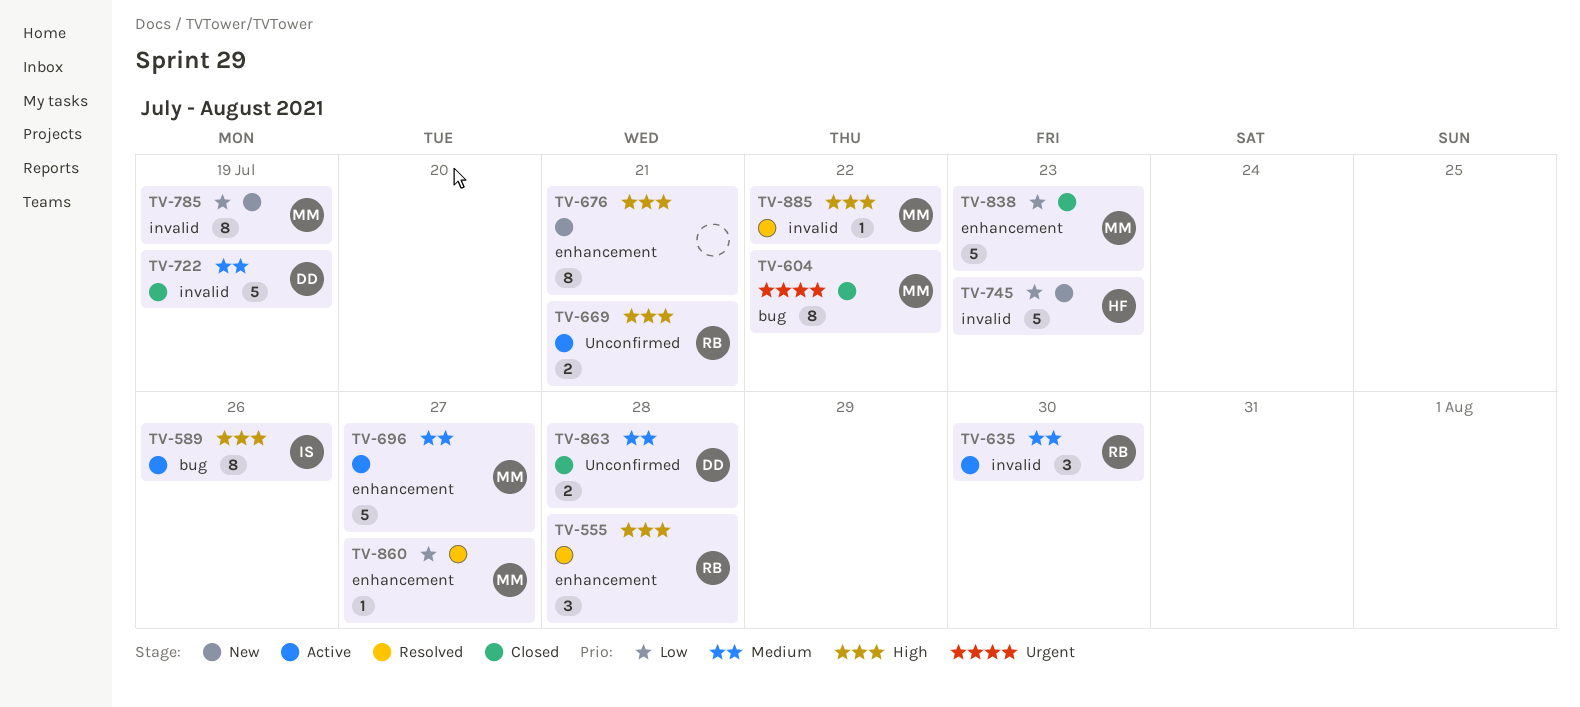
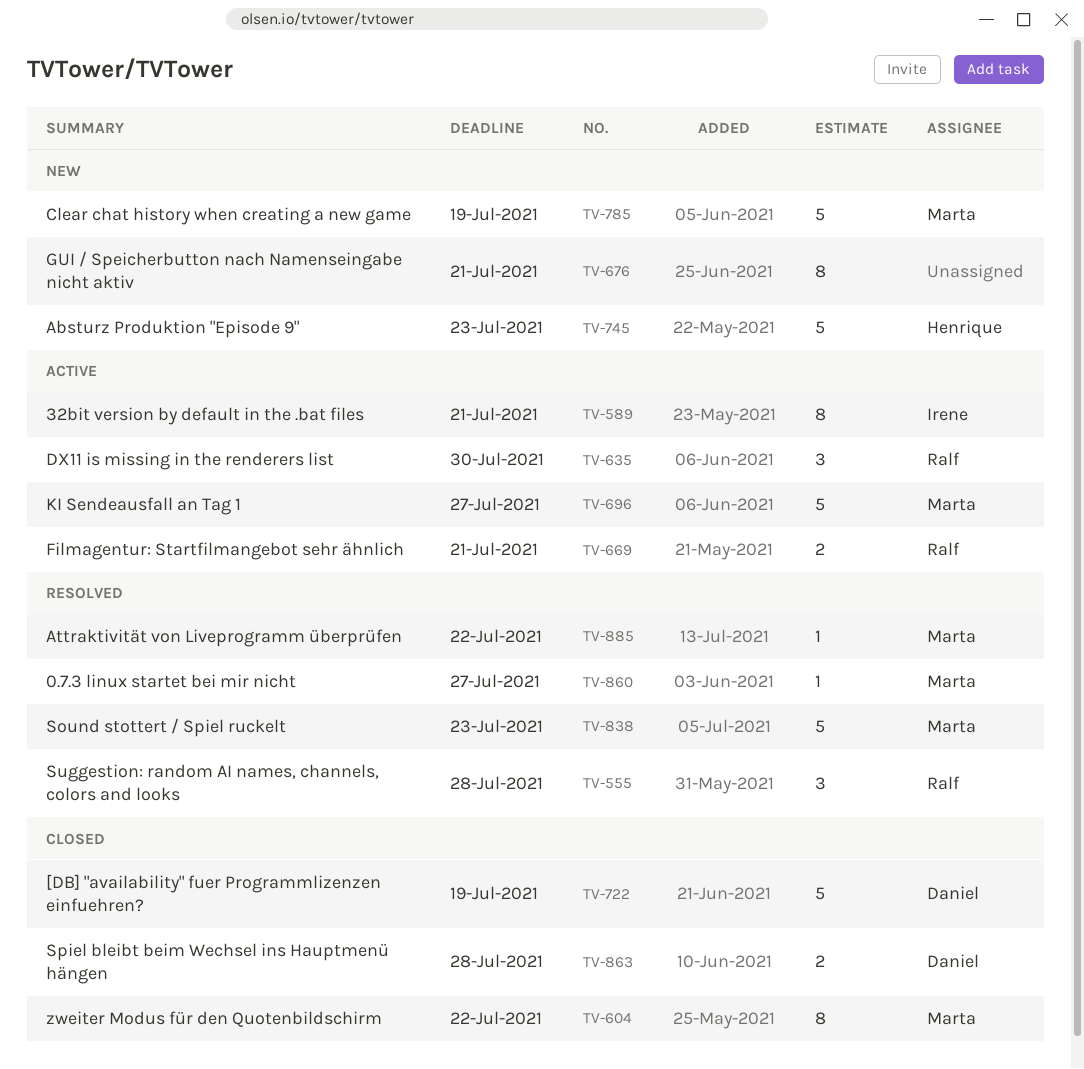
TV-589, due: Jul 26 -> Jul 21
TV-785, estimate: 8 -> 5
TV-838, status: Closed -> Resolved

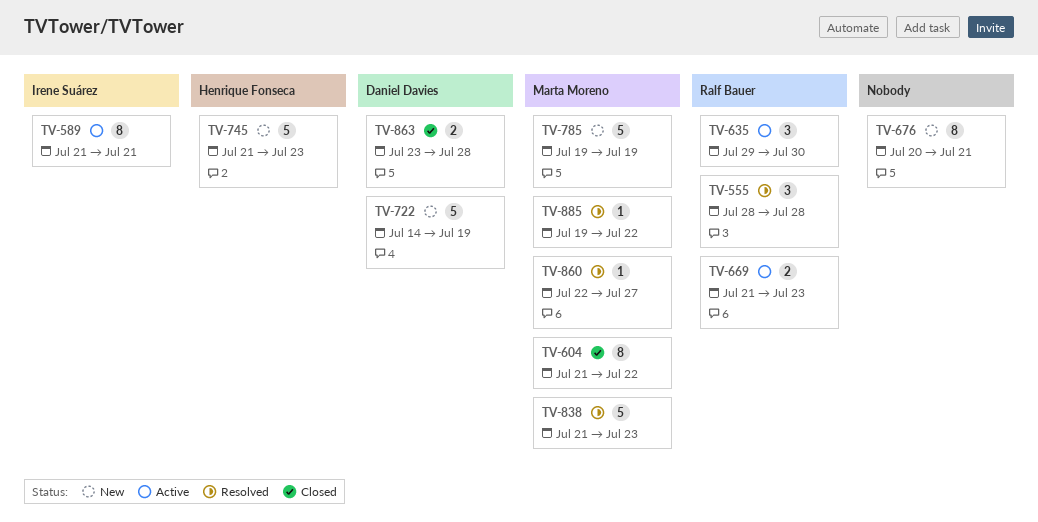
TV-669, due: Jul 21 -> Jul 23
TV-696: present -> none
TV-722, status: Closed -> New

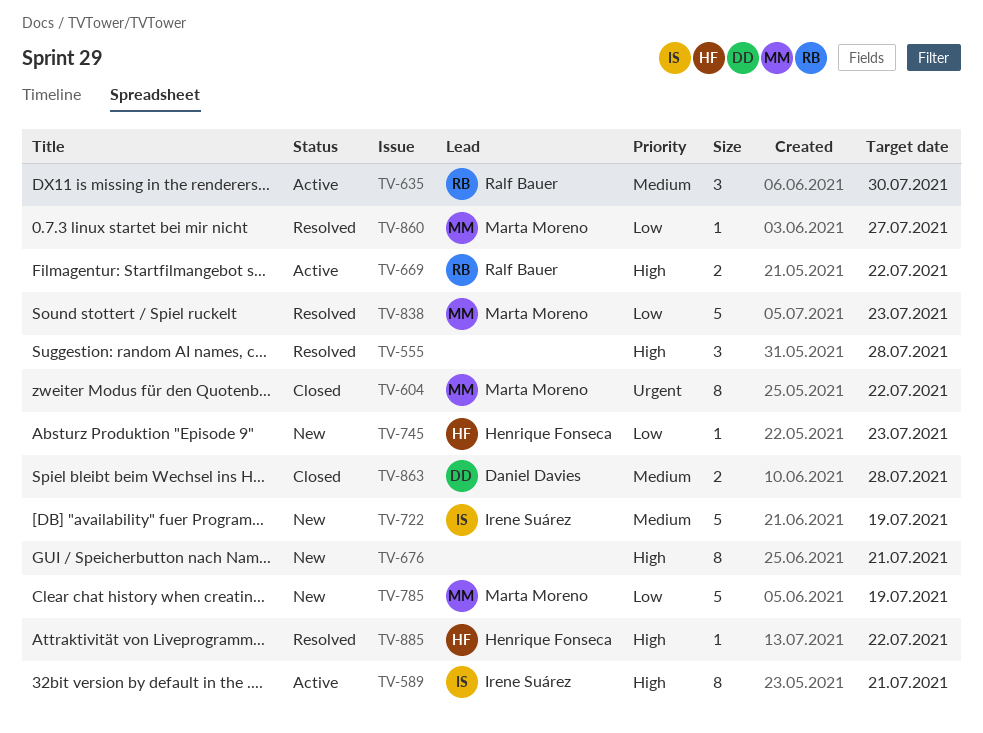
TV-555, owner: Ralf Bauer -> none
TV-669, due: Jul 23 -> Jul 22
TV-722, owner: Daniel Davies -> Irene Suárez
TV-745, estimate: 5 -> 1
TV-885, owner: Marta Moreno -> Henrique Fonseca

